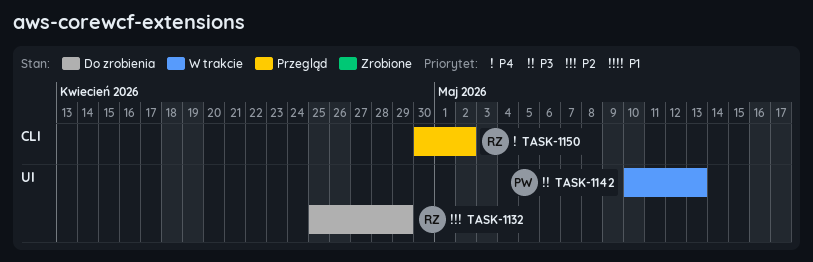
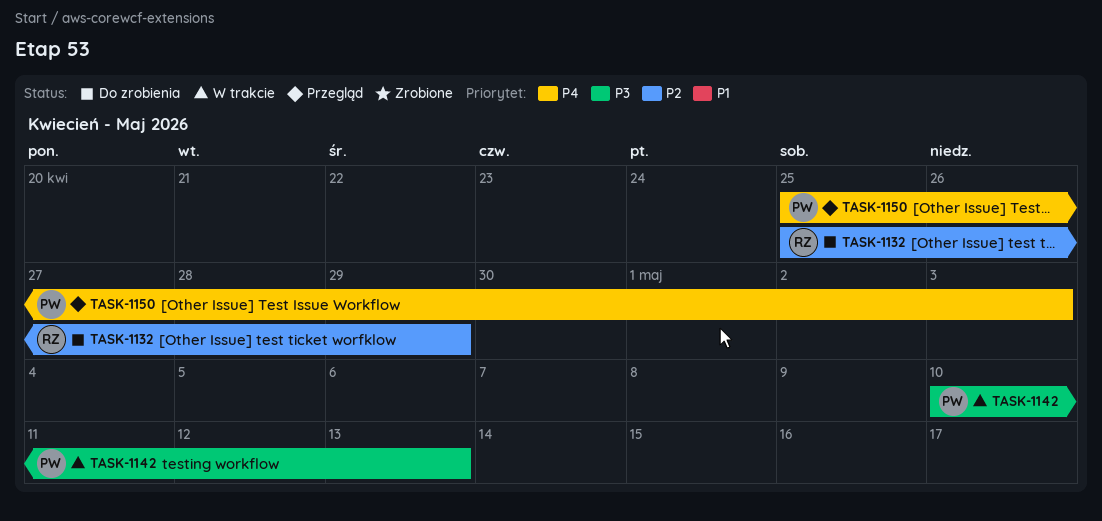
TASK-1150, owner: RZ -> PW
TASK-1150, start: Apr 30 -> Apr 25
TASK-1150, due: May 2 -> May 3

